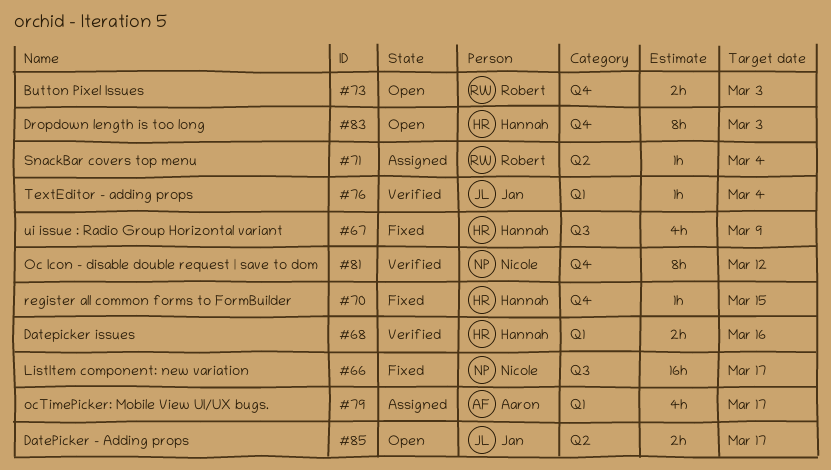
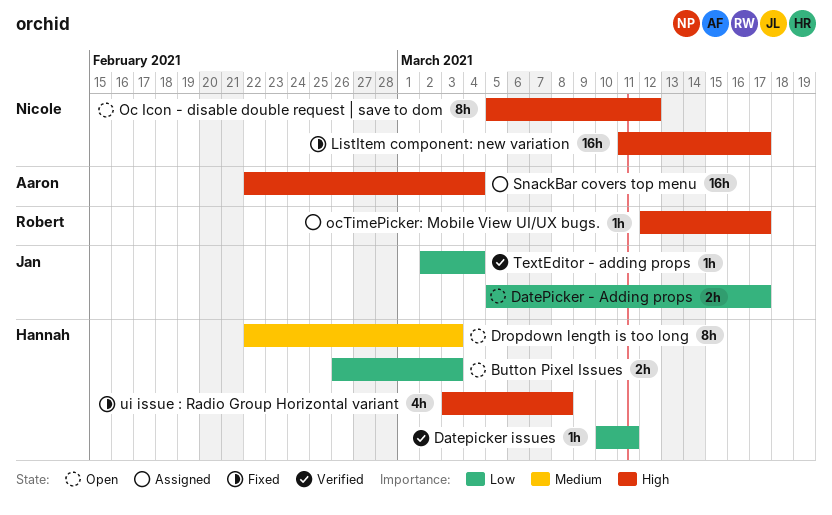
Button Pixel Issues, owner: Robert -> Hannah
Datepicker issues, estimate: 2h -> 1h
Datepicker issues, due: Mar 16 -> Mar 11
Oc Icon - disable double request | save to dom, status: Verified -> Open
ocTimePicker: Mobile View UI/UX bugs., owner: Aaron -> Robert
ocTimePicker: Mobile View UI/UX bugs., estimate: 4h -> 1h
register all common forms to FormBuilder: present -> none
SnackBar covers top menu, owner: Robert -> Aaron
SnackBar covers top menu, estimate: 1h -> 16h
ui issue : Radio Group Horizontal variant, due: Mar 9 -> Mar 8

